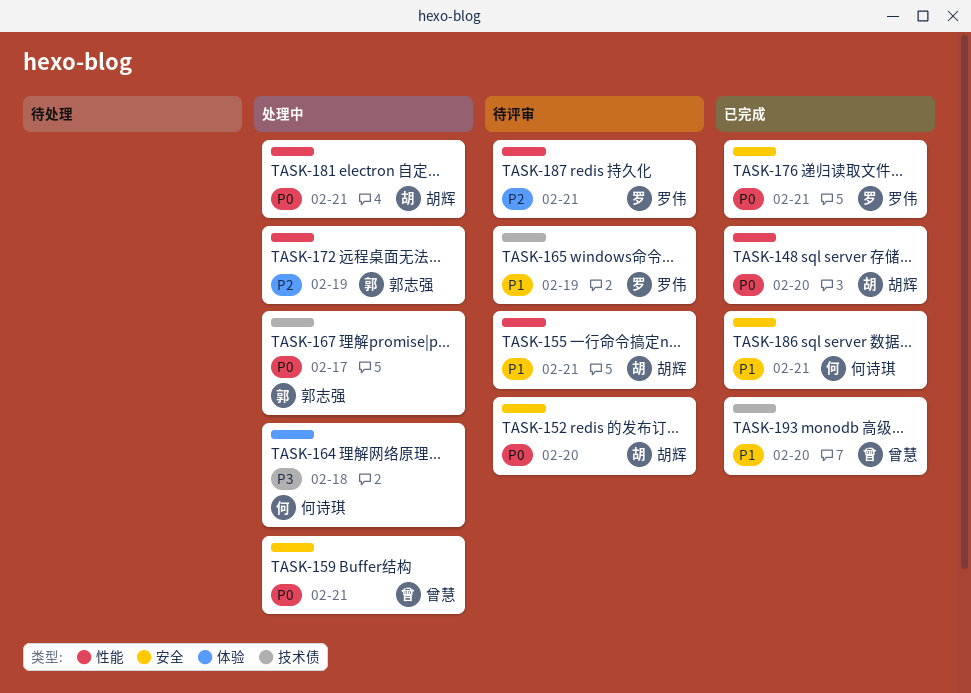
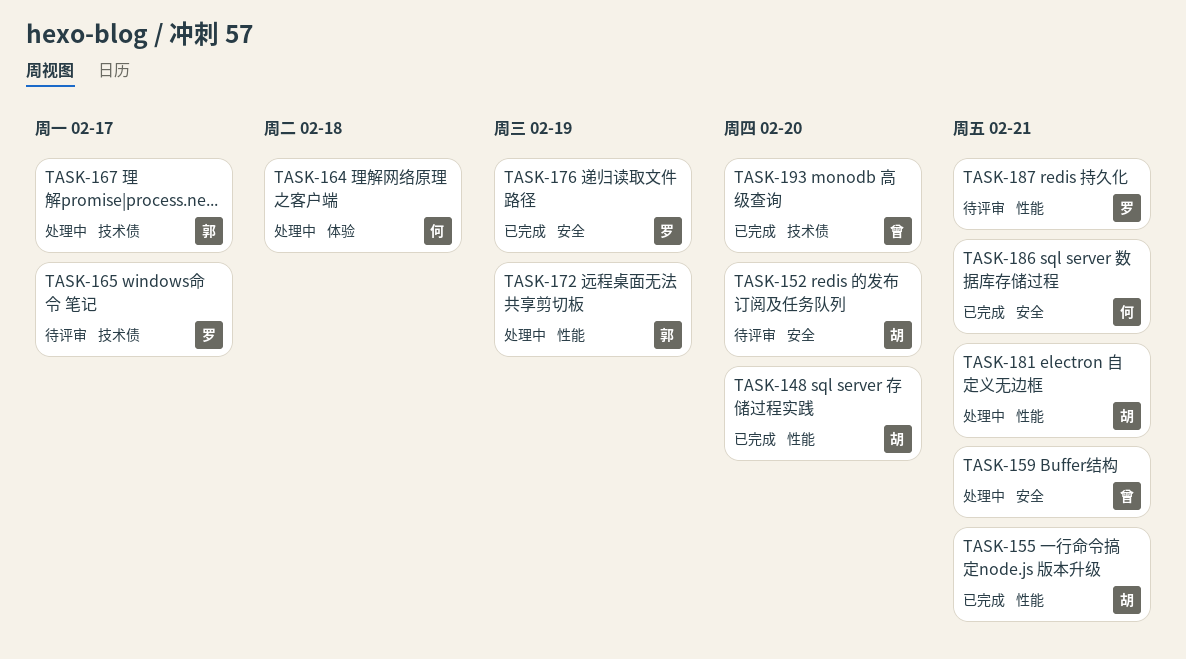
TASK-155, status: 待评审 -> 已完成
TASK-165, due: Feb 19 -> Feb 17
TASK-176, due: Feb 21 -> Feb 19

